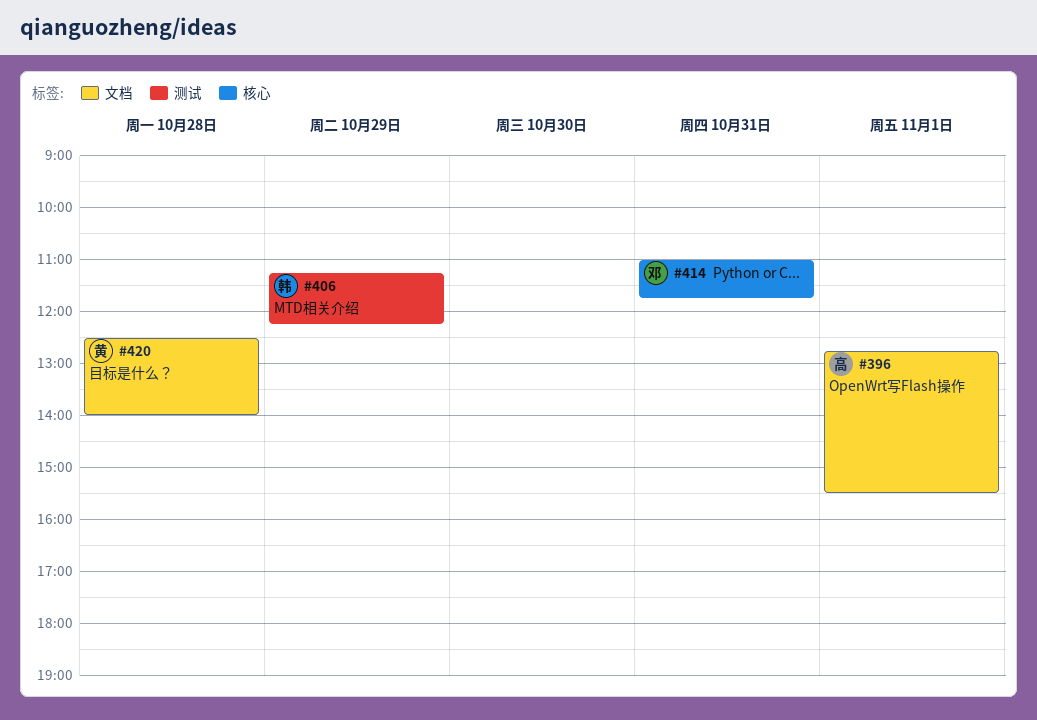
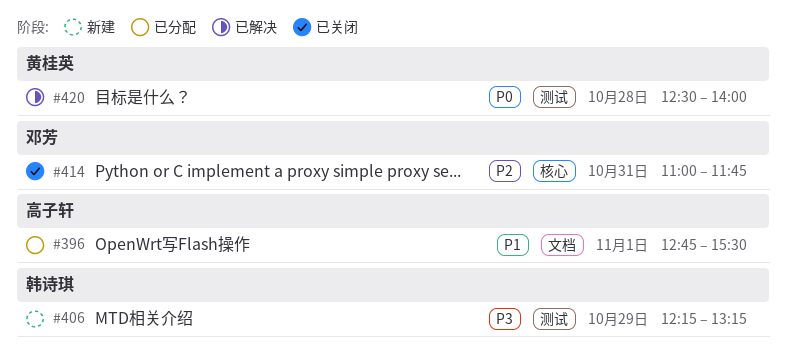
#406, begins: 11:15 -> 12:15
#406, ends: 12:15 -> 13:15
#420, label: 文档 -> 测试

